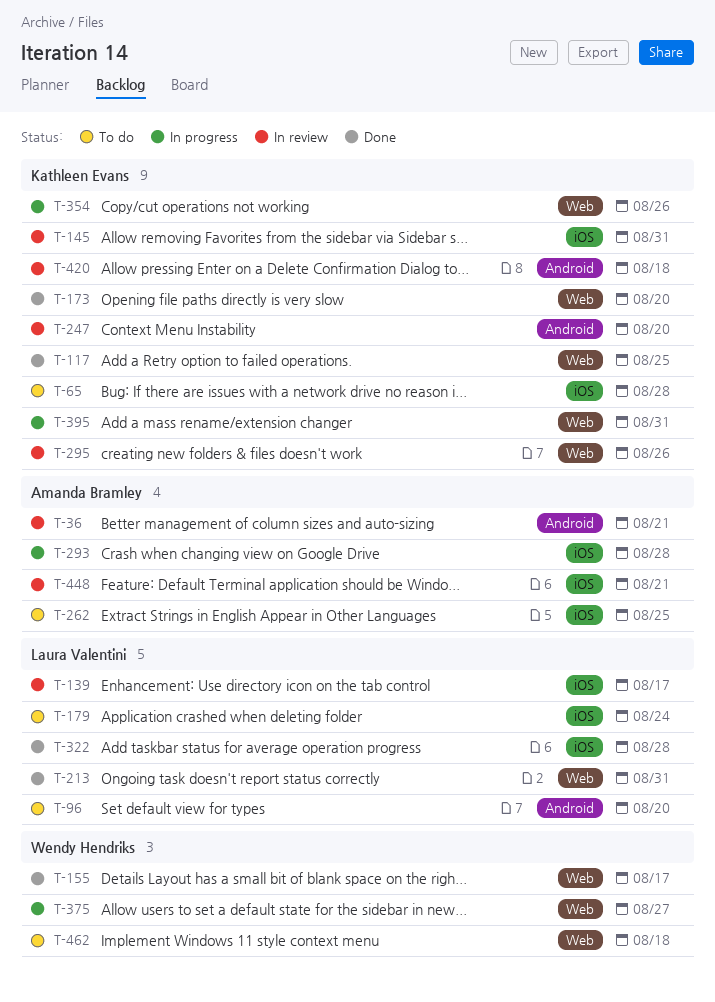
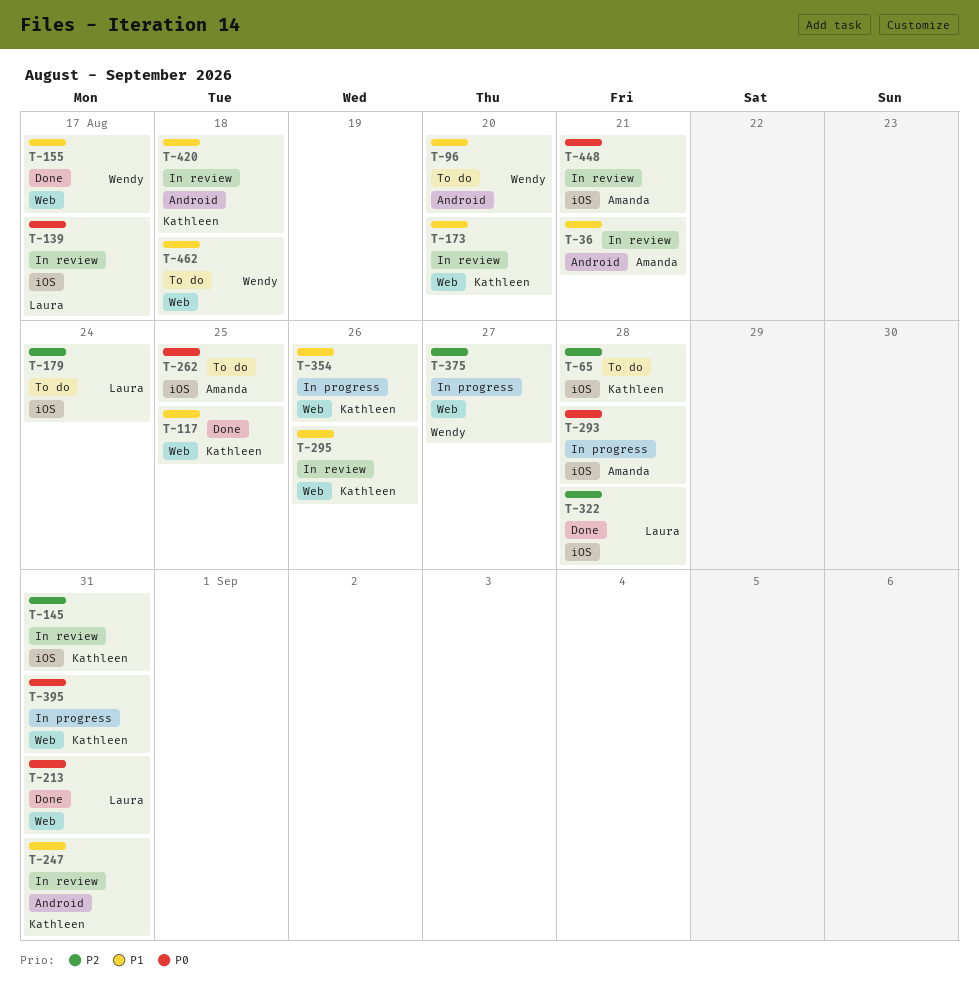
T-96, owner: Laura Valentini -> Wendy Hendriks
T-173, status: Done -> In review
T-247, due: Aug 20 -> Aug 31

